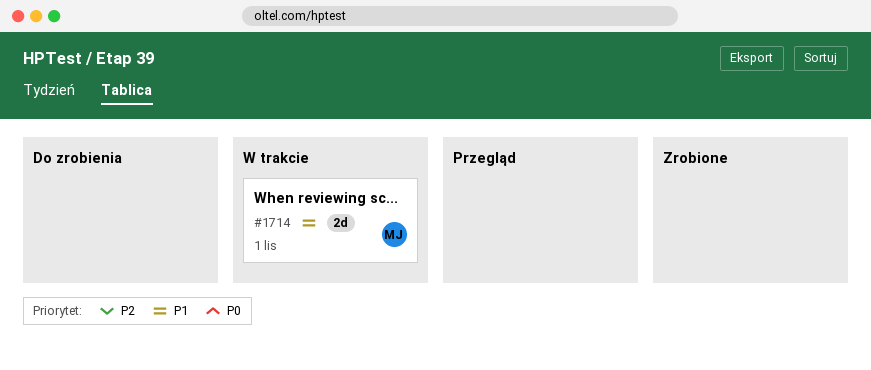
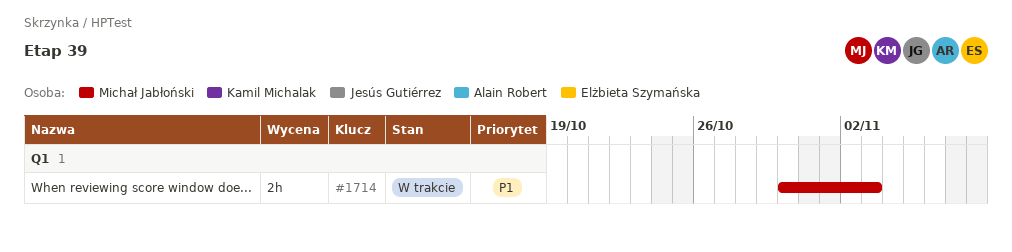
#1714, estimate: 2d -> 2h
#1714, due: Nov 1 -> Nov 3

